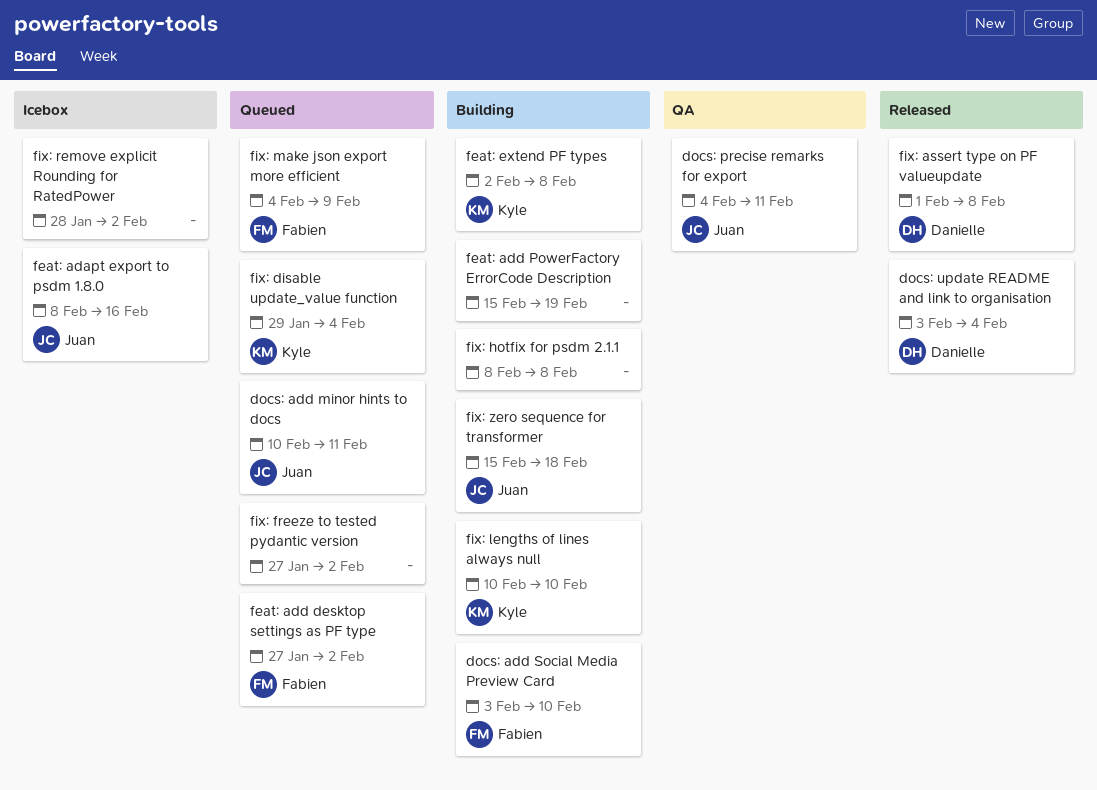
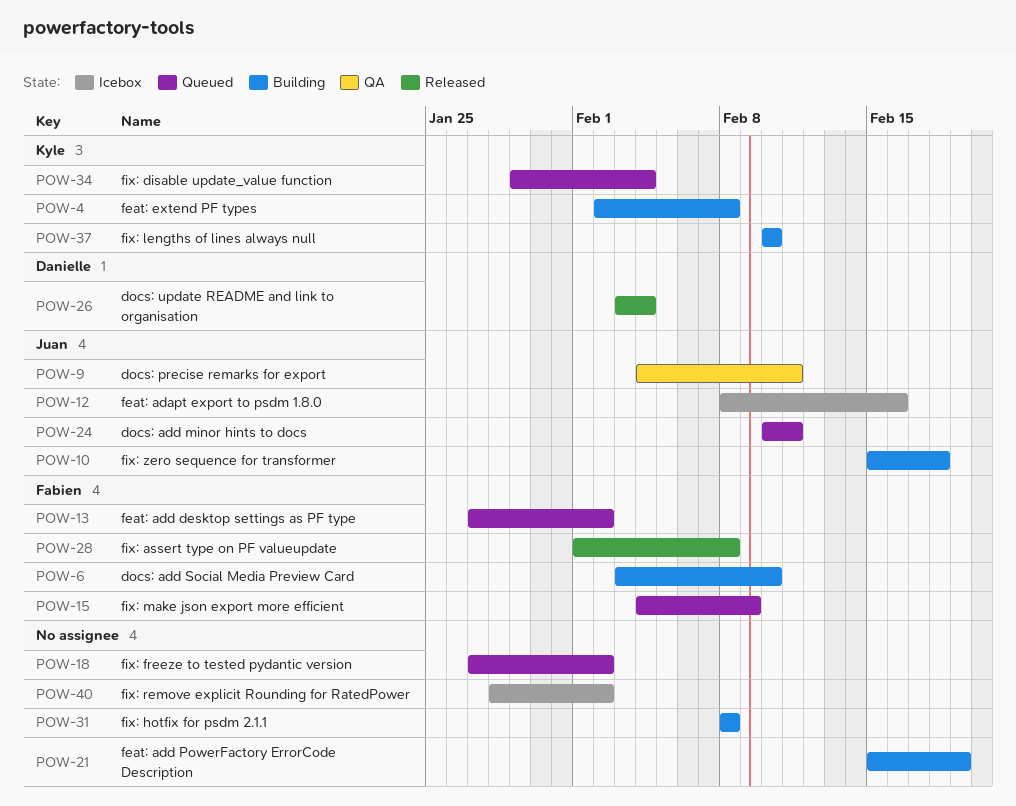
fix: assert type on PF valueupdate, owner: Danielle -> Fabien

